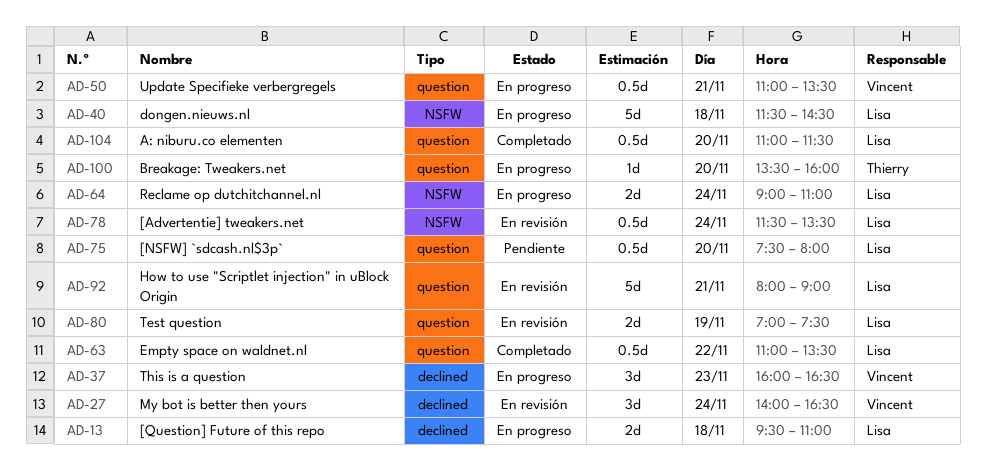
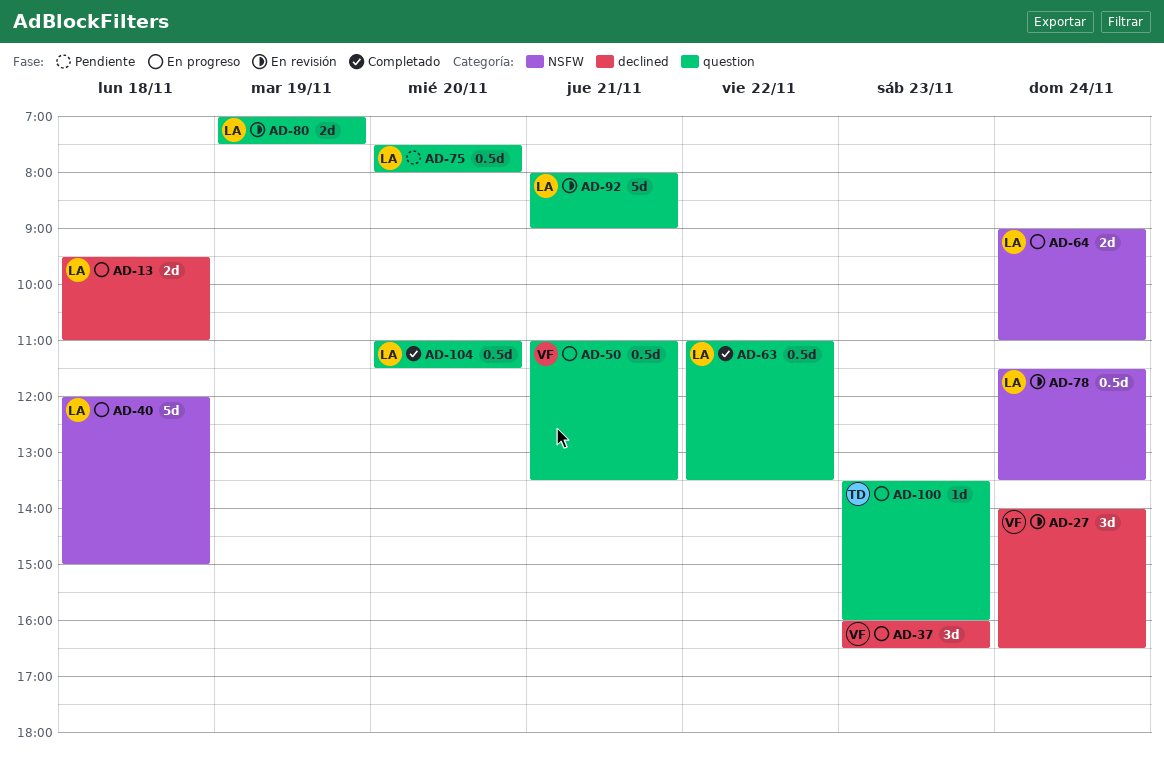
AD-40, begins: 11:30 -> 12:00
AD-40, ends: 14:30 -> 15:00
AD-100, day: Nov 20 -> Nov 23

